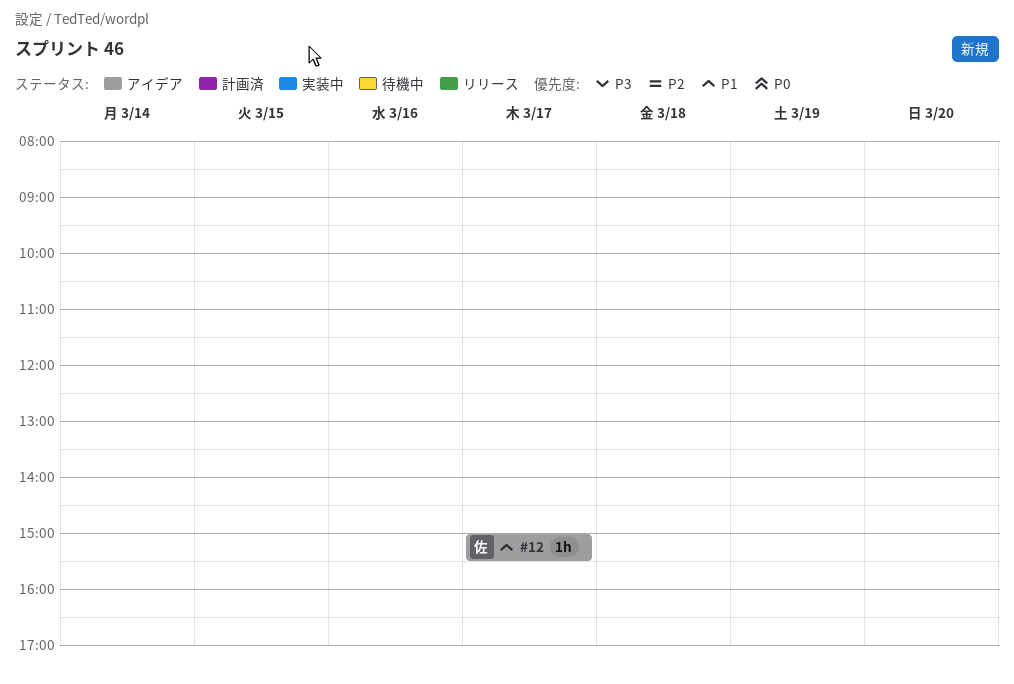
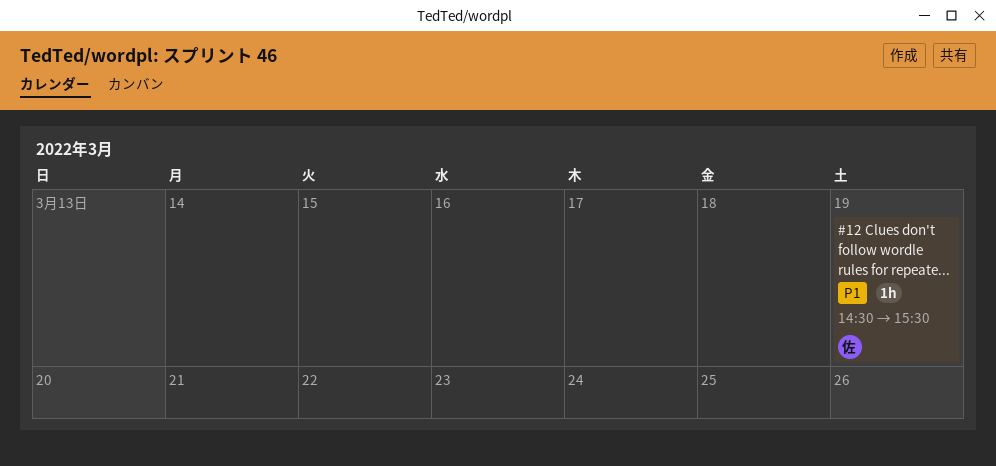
#12, day: Mar 17 -> Mar 19
#12, begins: 15:00 -> 14:30

